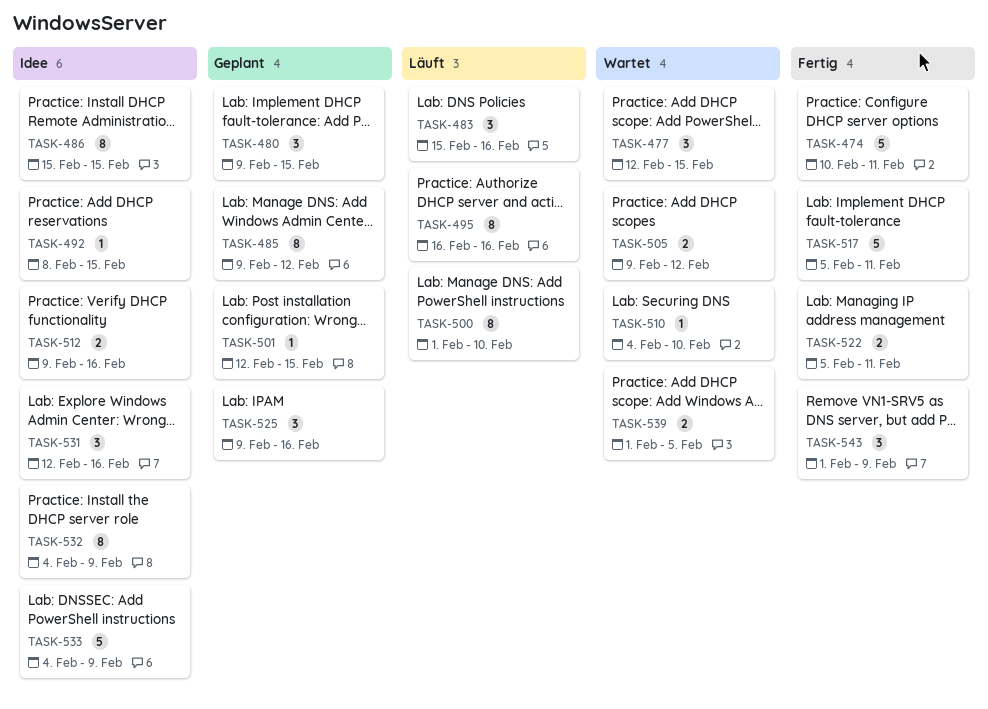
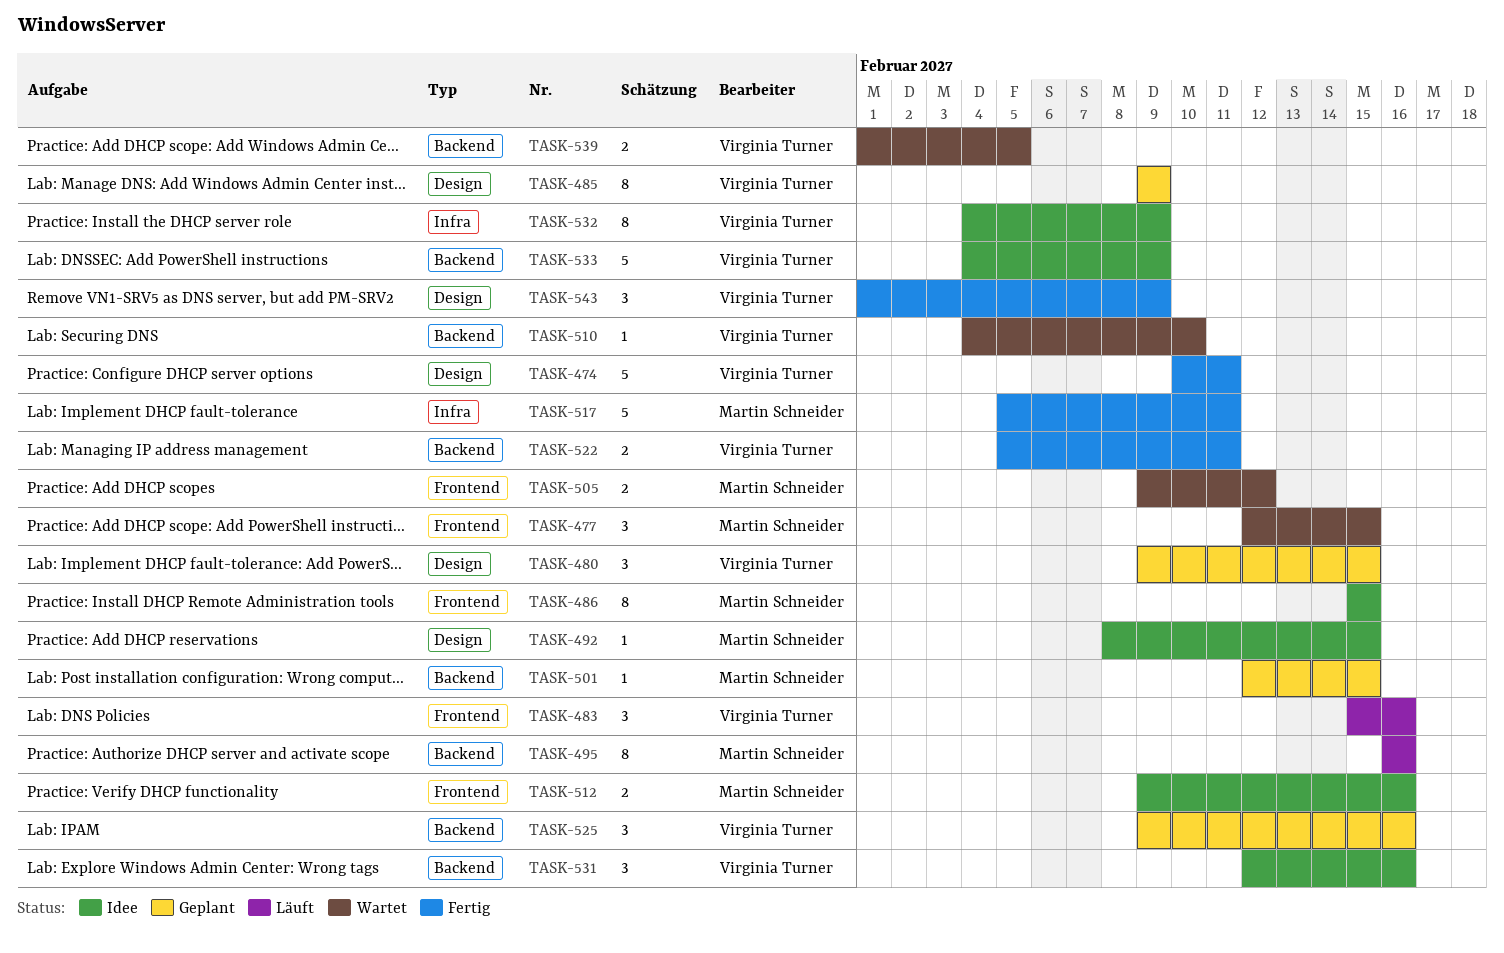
TASK-485, due: Feb 12 -> Feb 9
TASK-500: present -> none

